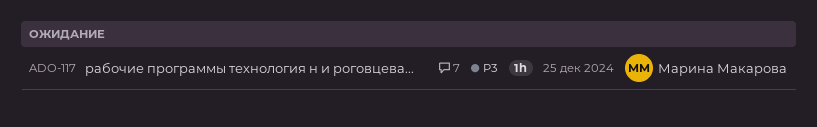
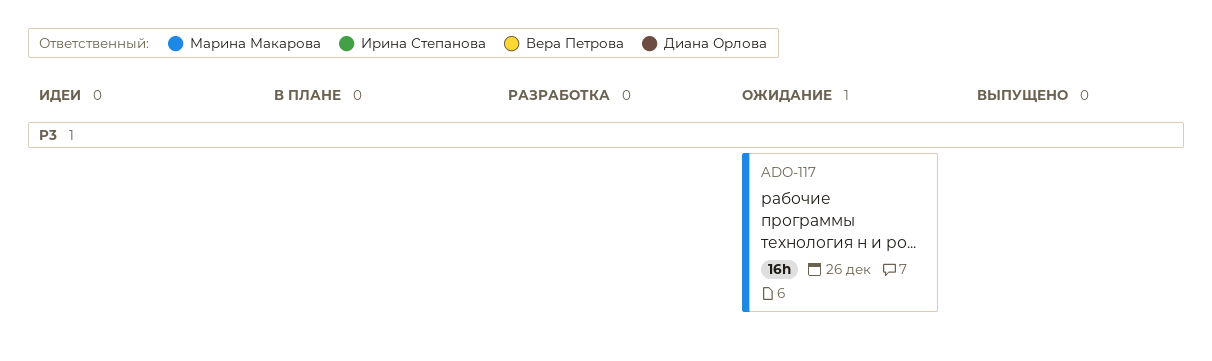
ADO-117, estimate: 1h -> 16h
ADO-117, due: Dec 25 -> Dec 26

